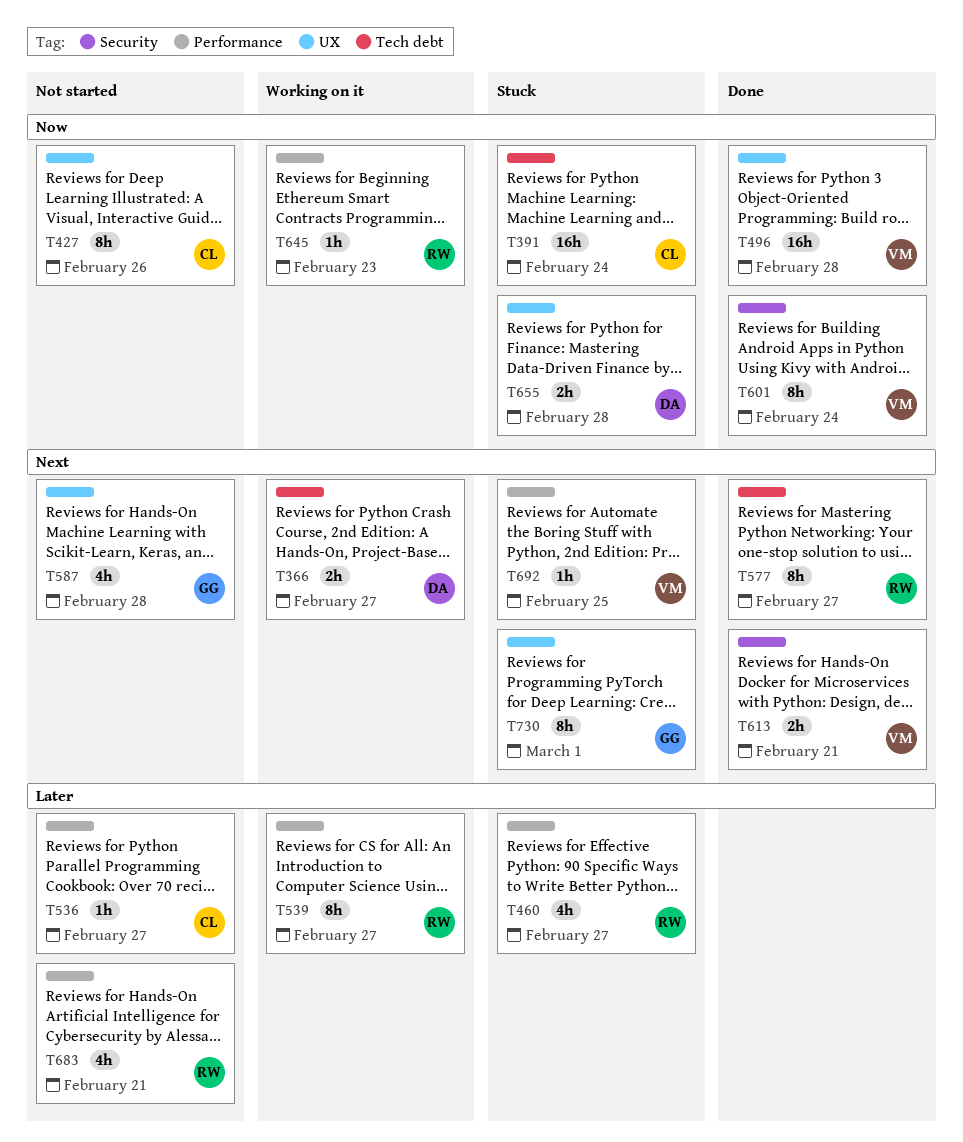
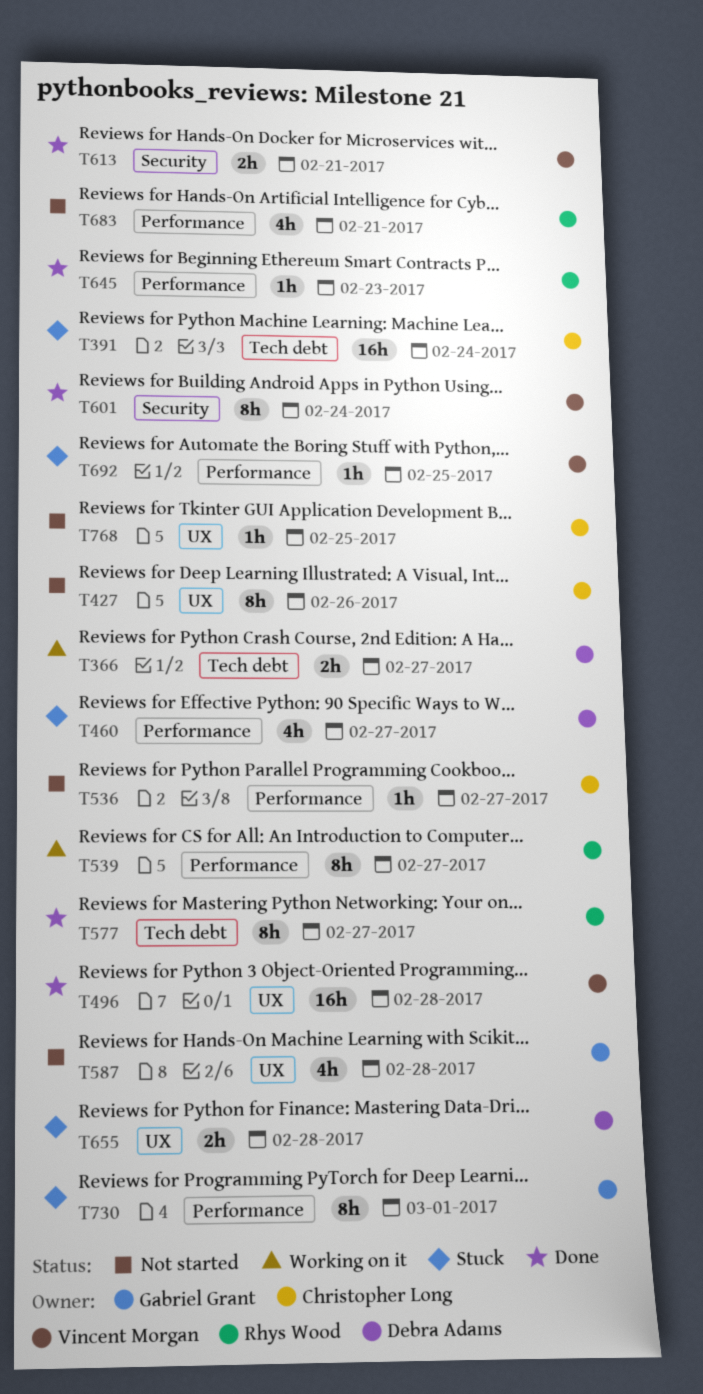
T460, owner: Rhys Wood -> Debra Adams
T645, status: Working on it -> Done
T730, label: UX -> Performance
T768: none -> present

